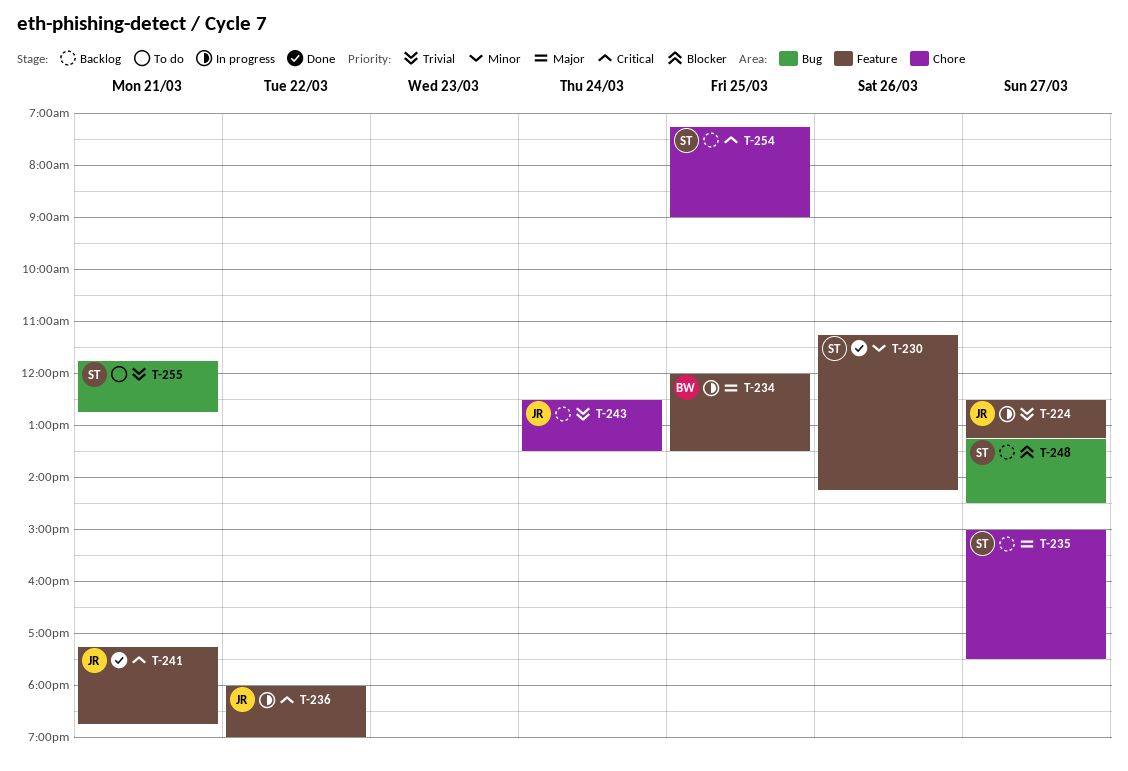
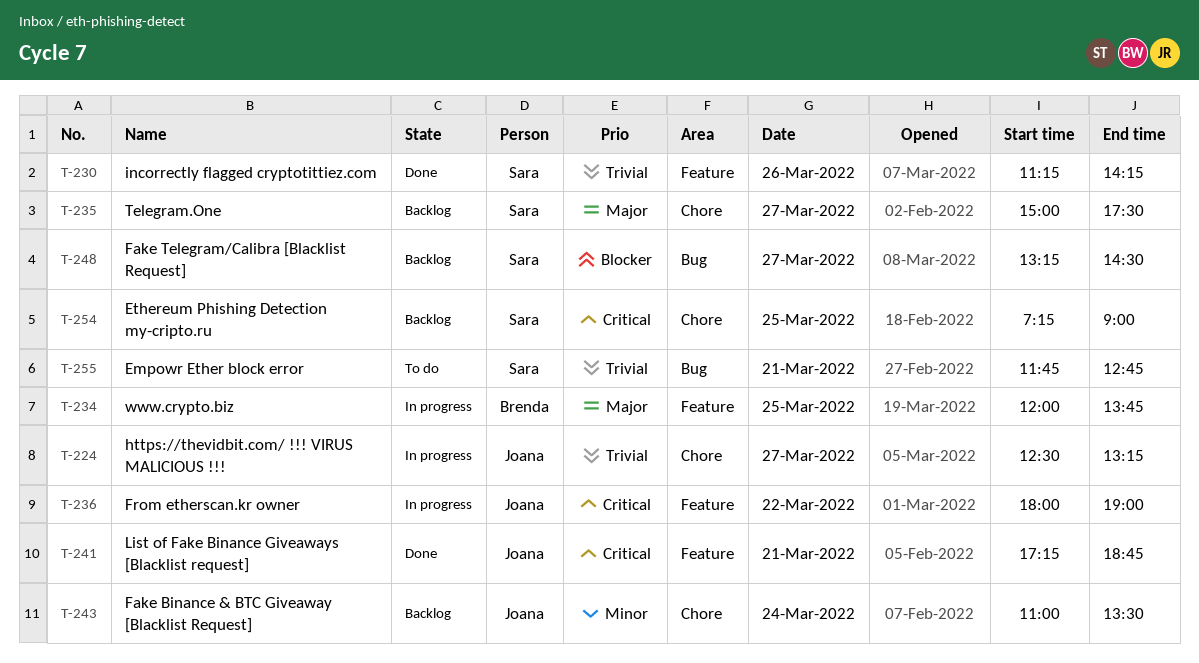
T-224, label: Feature -> Chore
T-230, priority: Minor -> Trivial
T-234, ends: 13:30 -> 13:45
T-243, priority: Trivial -> Minor
T-243, begins: 12:30 -> 11:00

